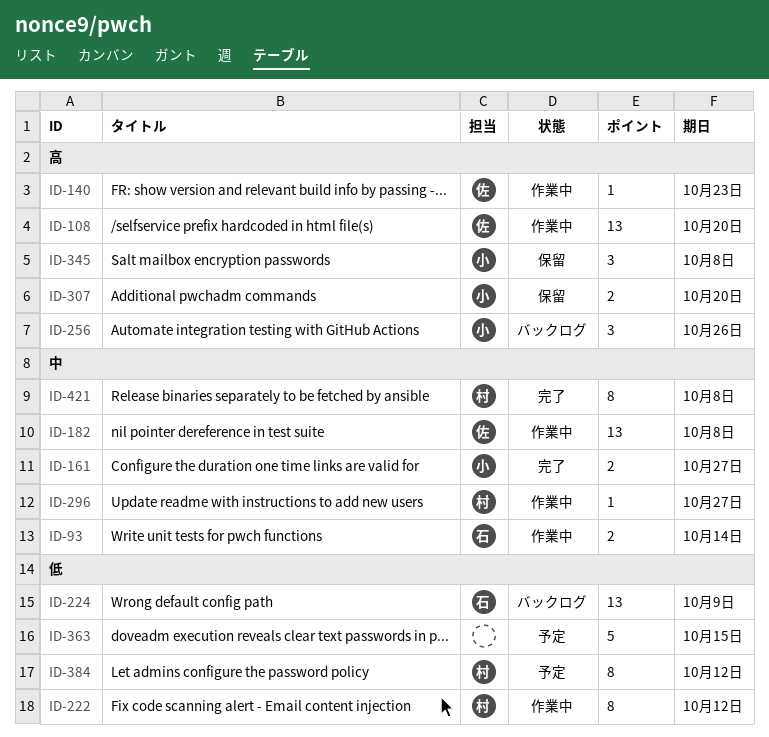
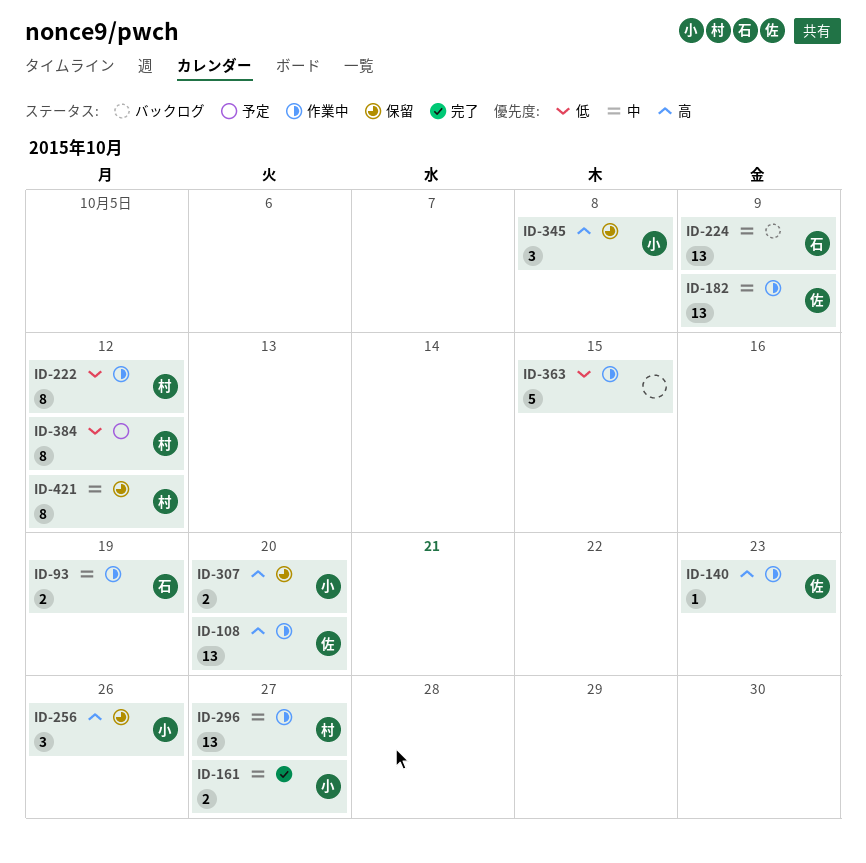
ID-93, due: Oct 14 -> Oct 19
ID-182, due: Oct 8 -> Oct 9
ID-224, priority: 低 -> 中
ID-256, status: バックログ -> 保留
ID-296, estimate: 1 -> 13
ID-363, status: 予定 -> 作業中
ID-421, status: 完了 -> 保留
ID-421, due: Oct 8 -> Oct 12

